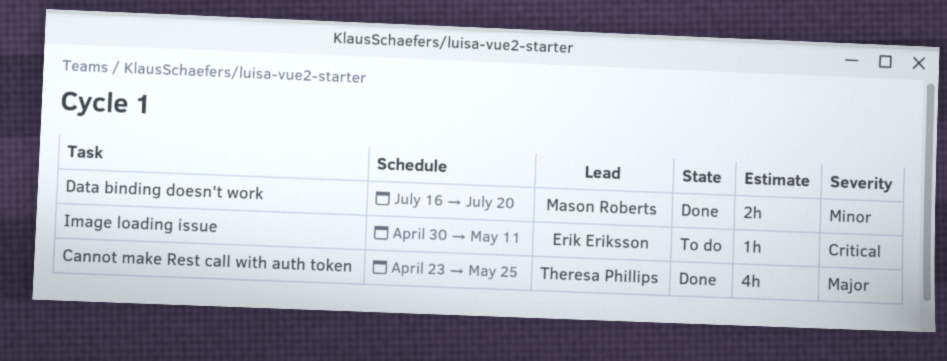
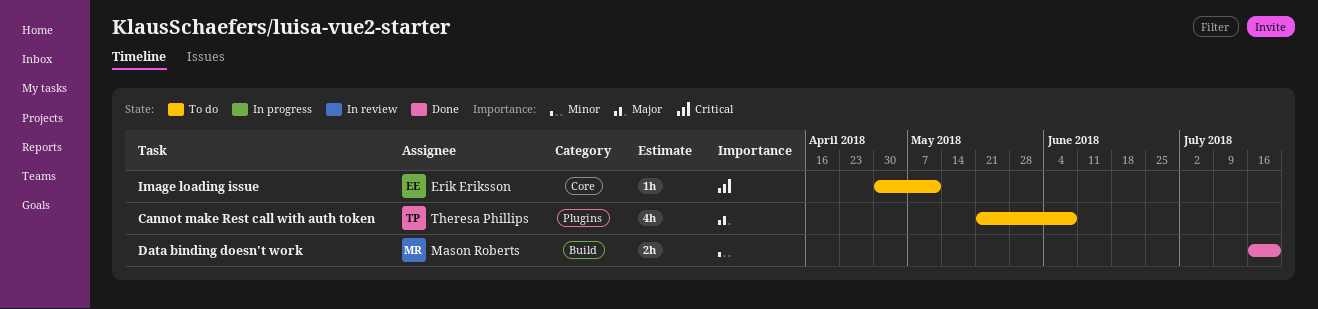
Cannot make Rest call with auth token, status: Done -> To do
Cannot make Rest call with auth token, start: Apr 23 -> May 21
Cannot make Rest call with auth token, due: May 25 -> Jun 8

